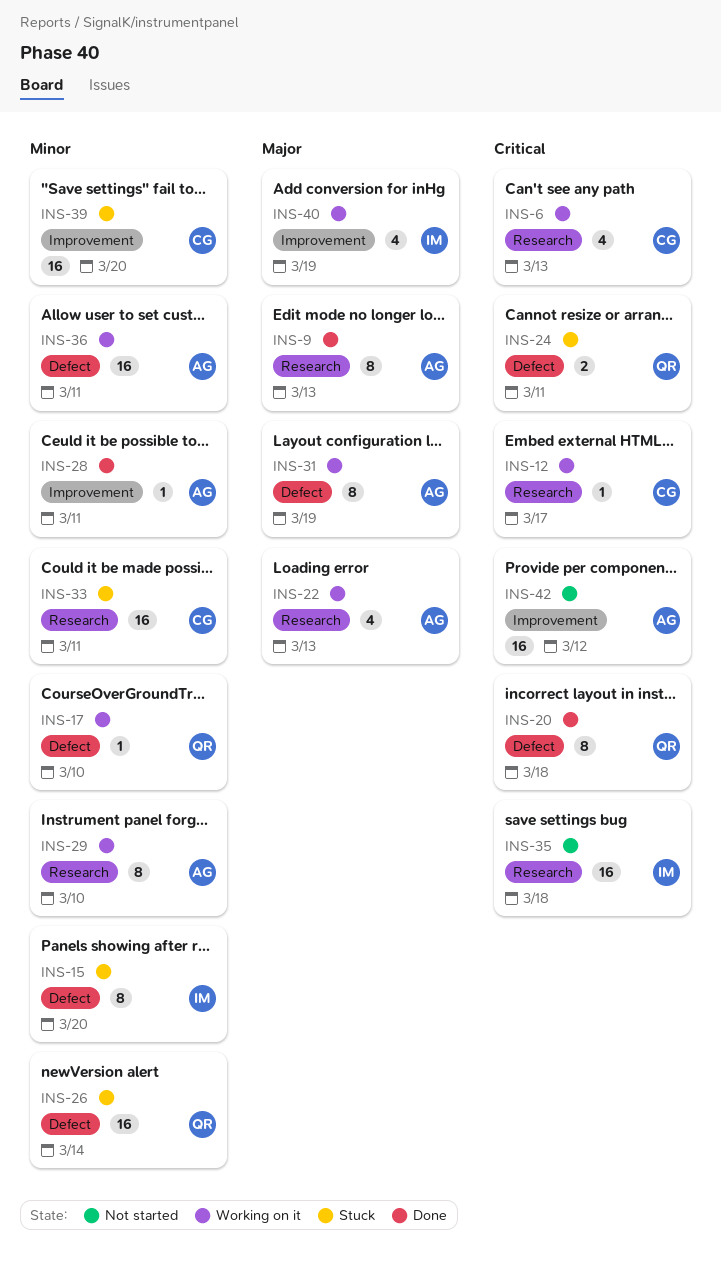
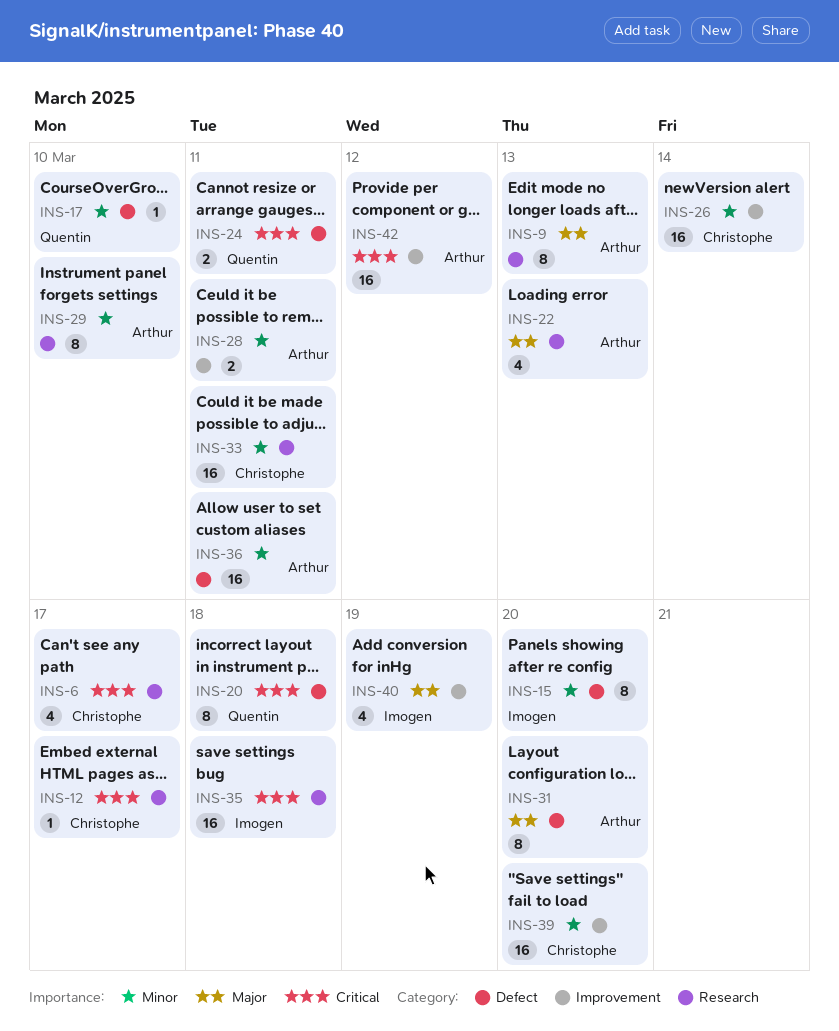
INS-6, due: Mar 13 -> Mar 17
INS-26, owner: Quentin -> Christophe
INS-26, label: Defect -> Improvement
INS-28, estimate: 1 -> 2
INS-31, due: Mar 19 -> Mar 20

